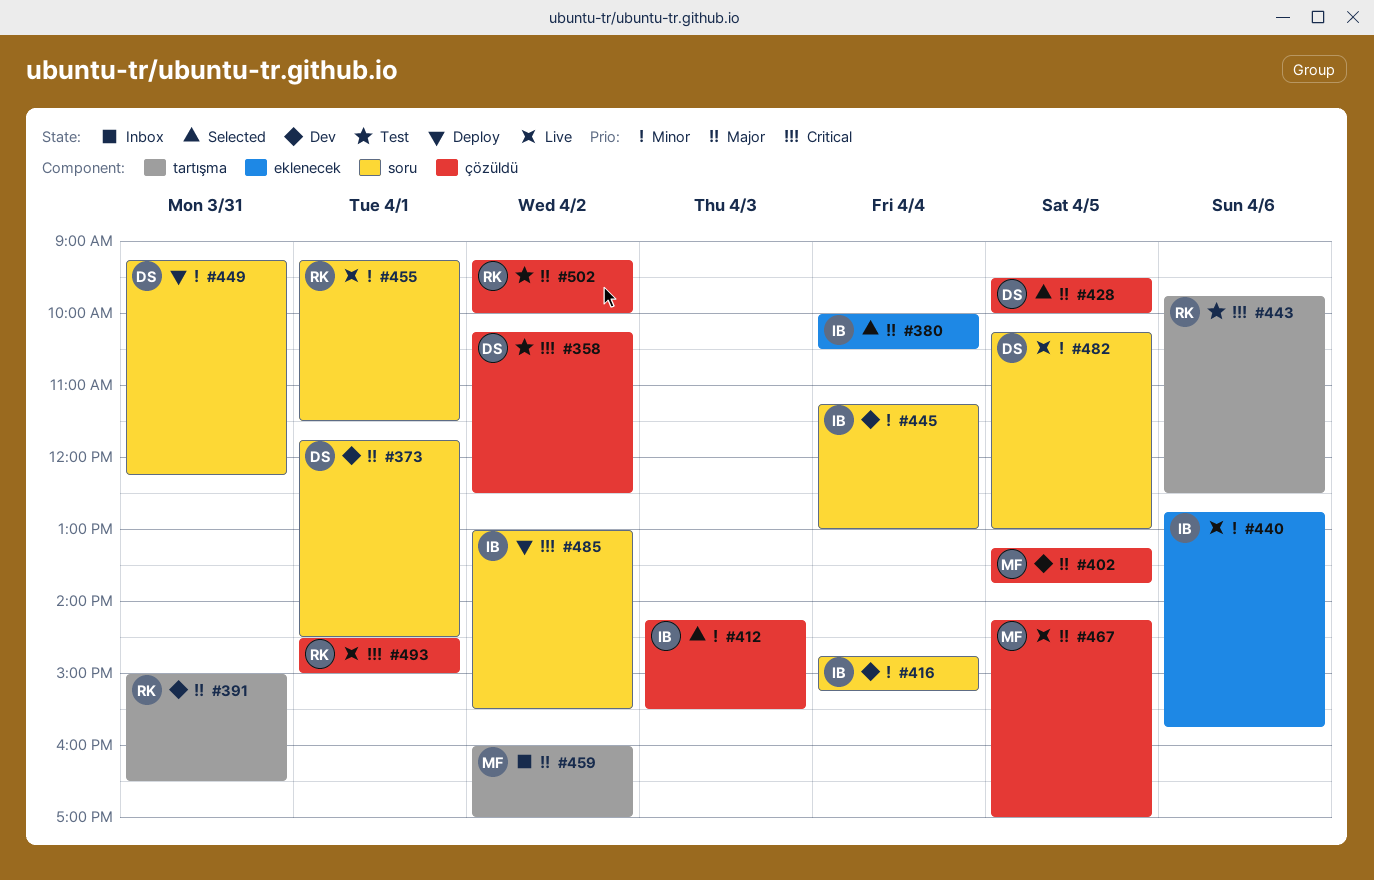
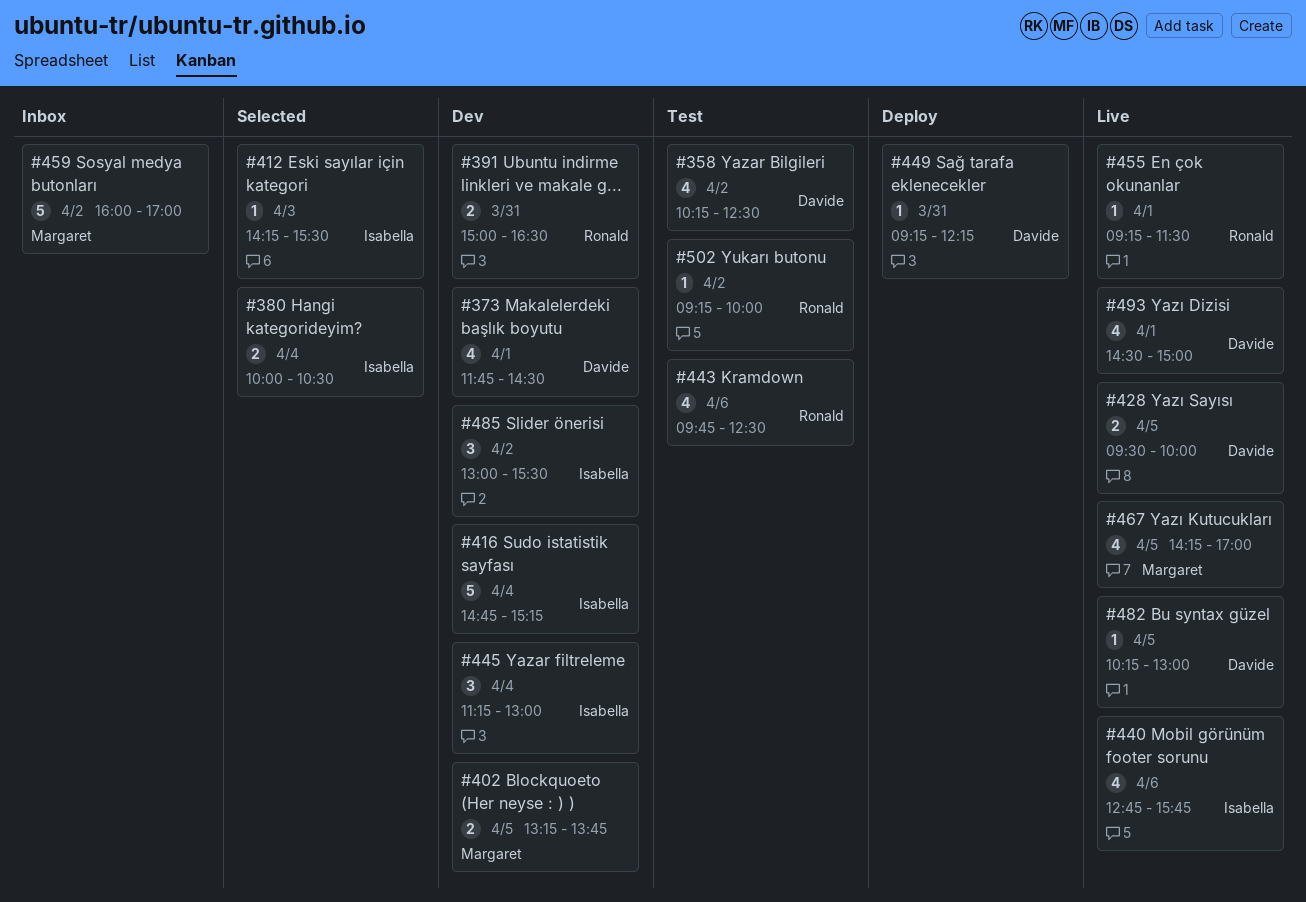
#428, status: Selected -> Live
#485, status: Deploy -> Dev
#493, owner: Ronald -> Davide

